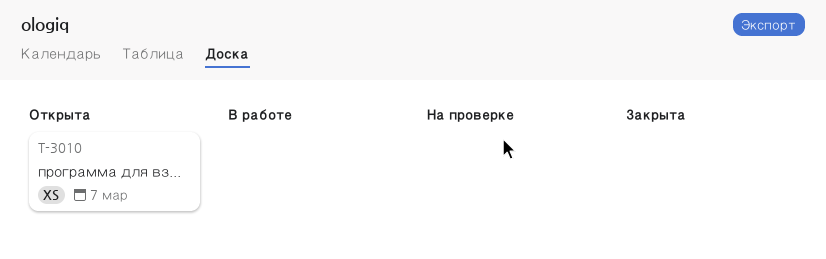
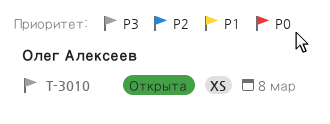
T-3010, due: Mar 7 -> Mar 8

